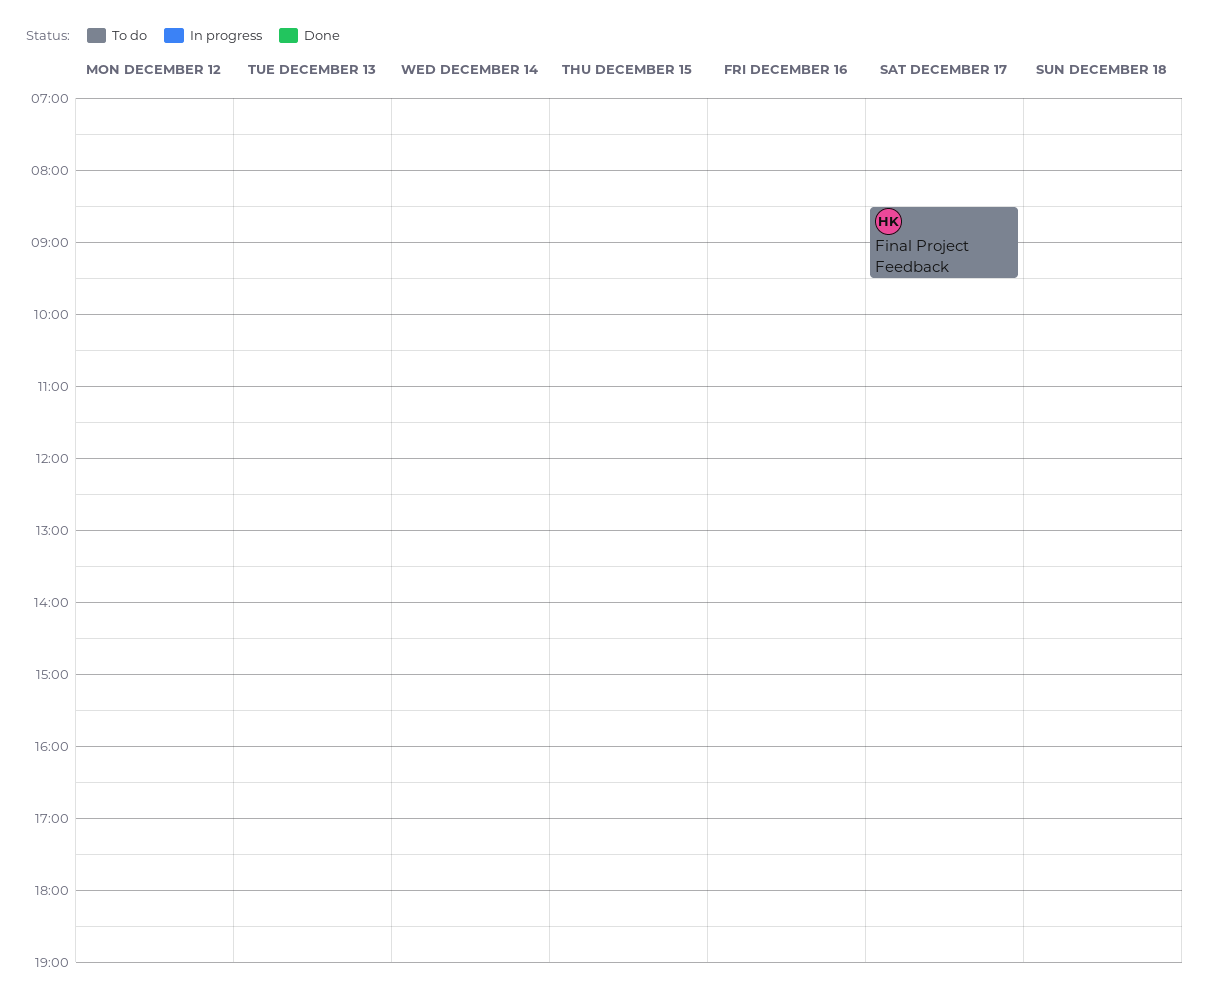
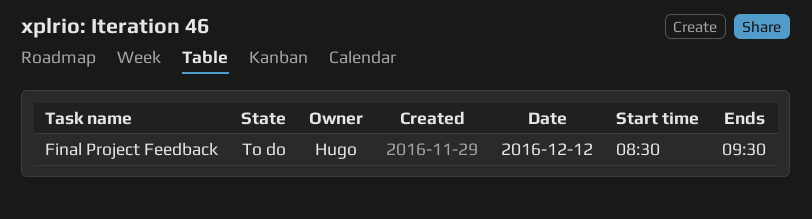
Final Project Feedback, day: Dec 17 -> Dec 12

